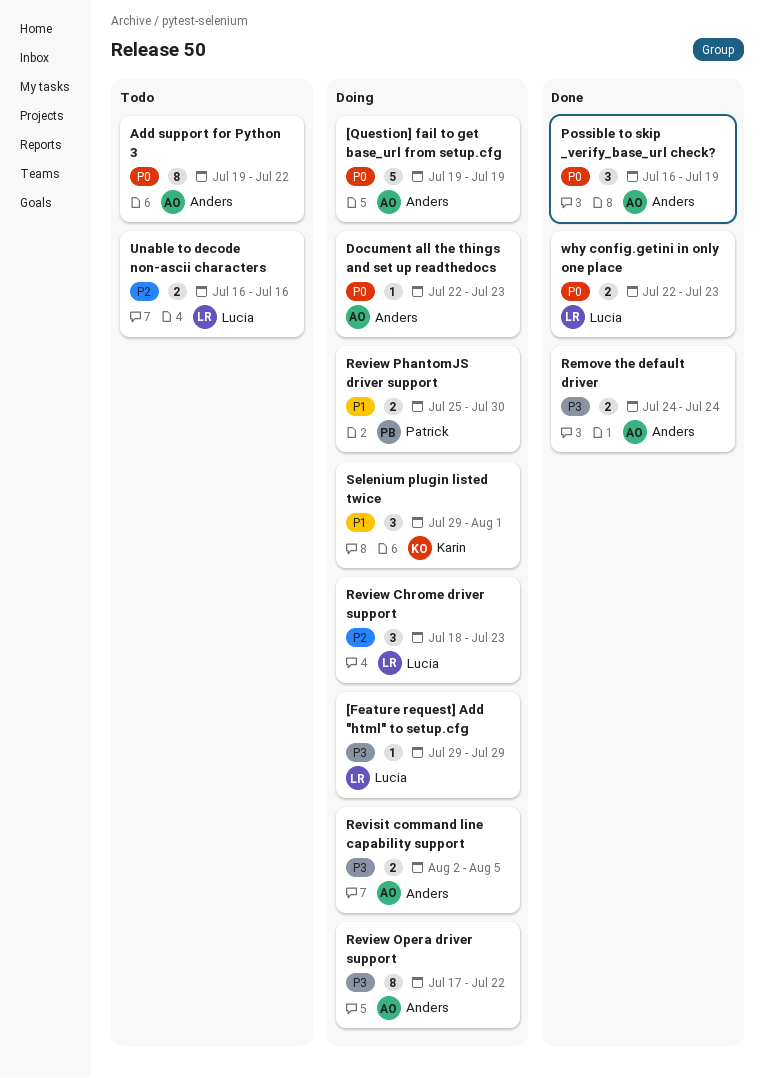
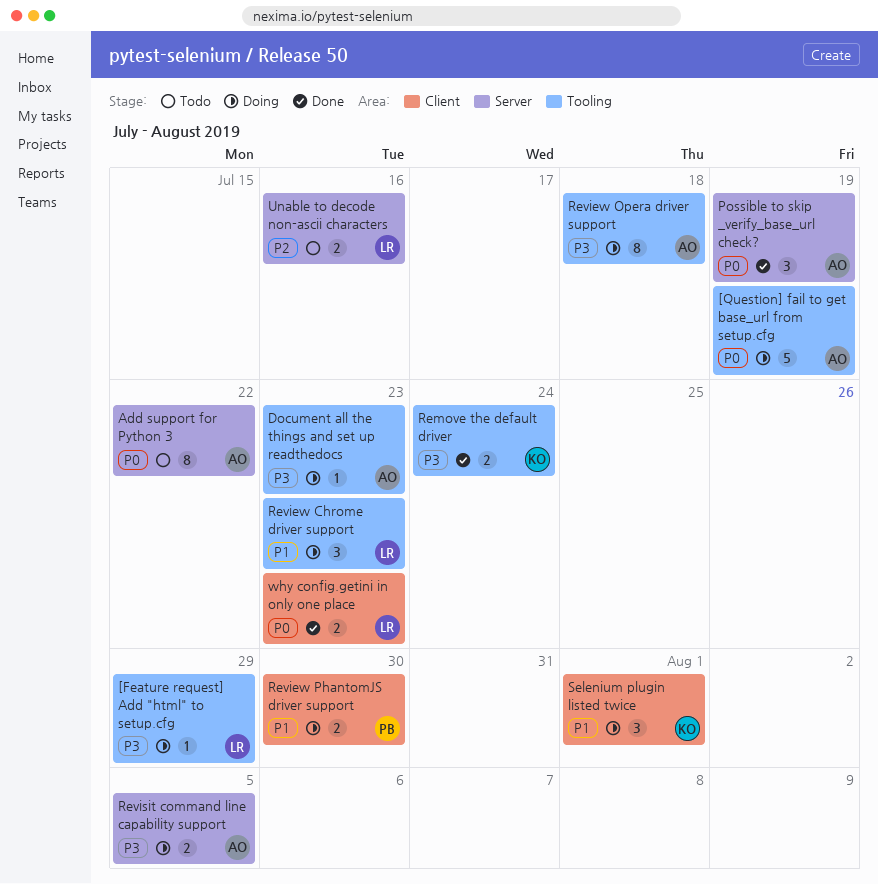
Document all the things and set up readthedocs, priority: P0 -> P3
Remove the default driver, owner: Anders -> Karin
Review Chrome driver support, priority: P2 -> P1
Review Opera driver support, due: Jul 22 -> Jul 18

